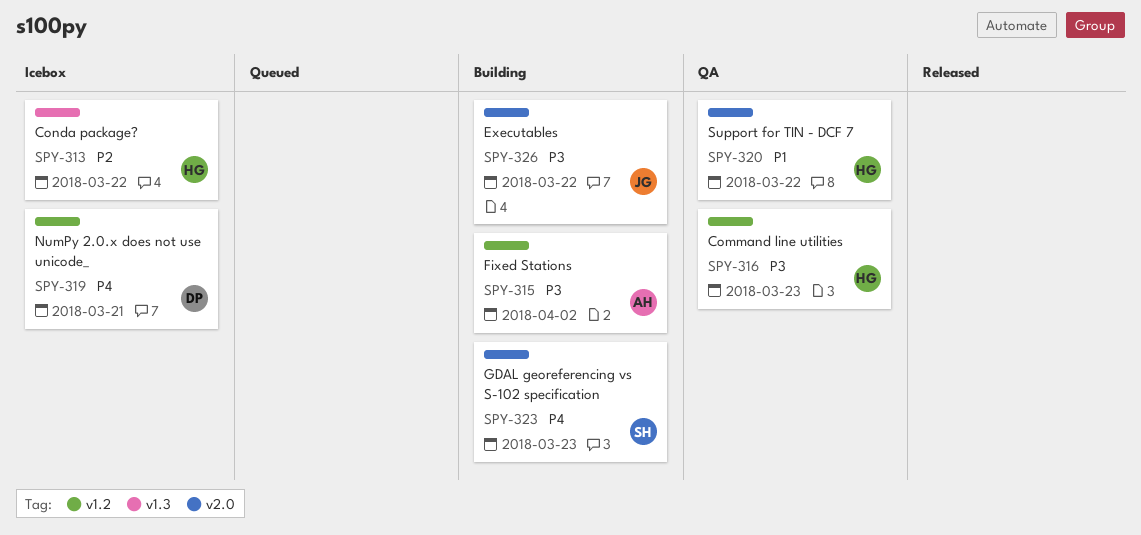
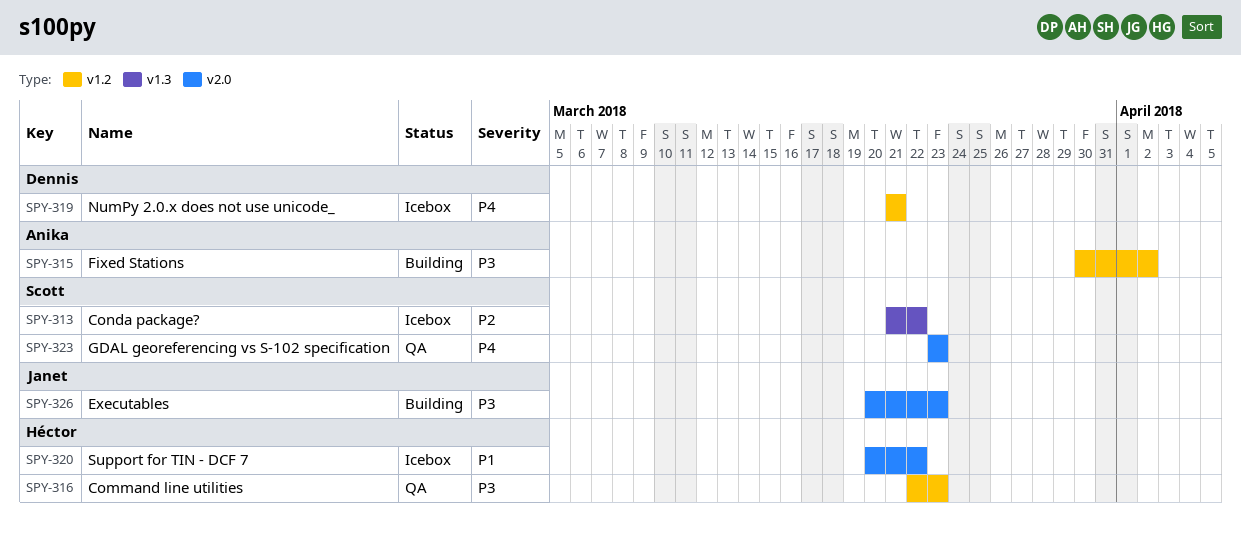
SPY-313, owner: Héctor -> Scott
SPY-320, status: QA -> Icebox
SPY-323, status: Building -> QA
SPY-326, due: Mar 22 -> Mar 23

